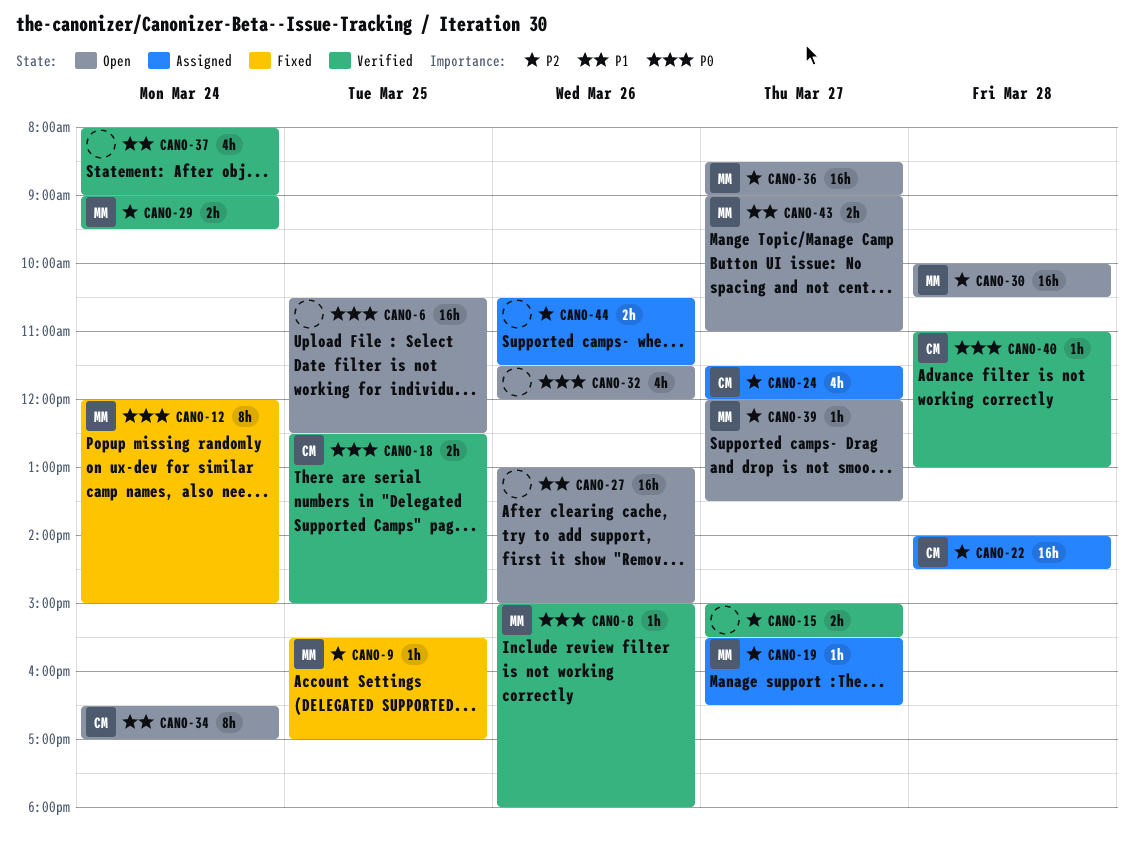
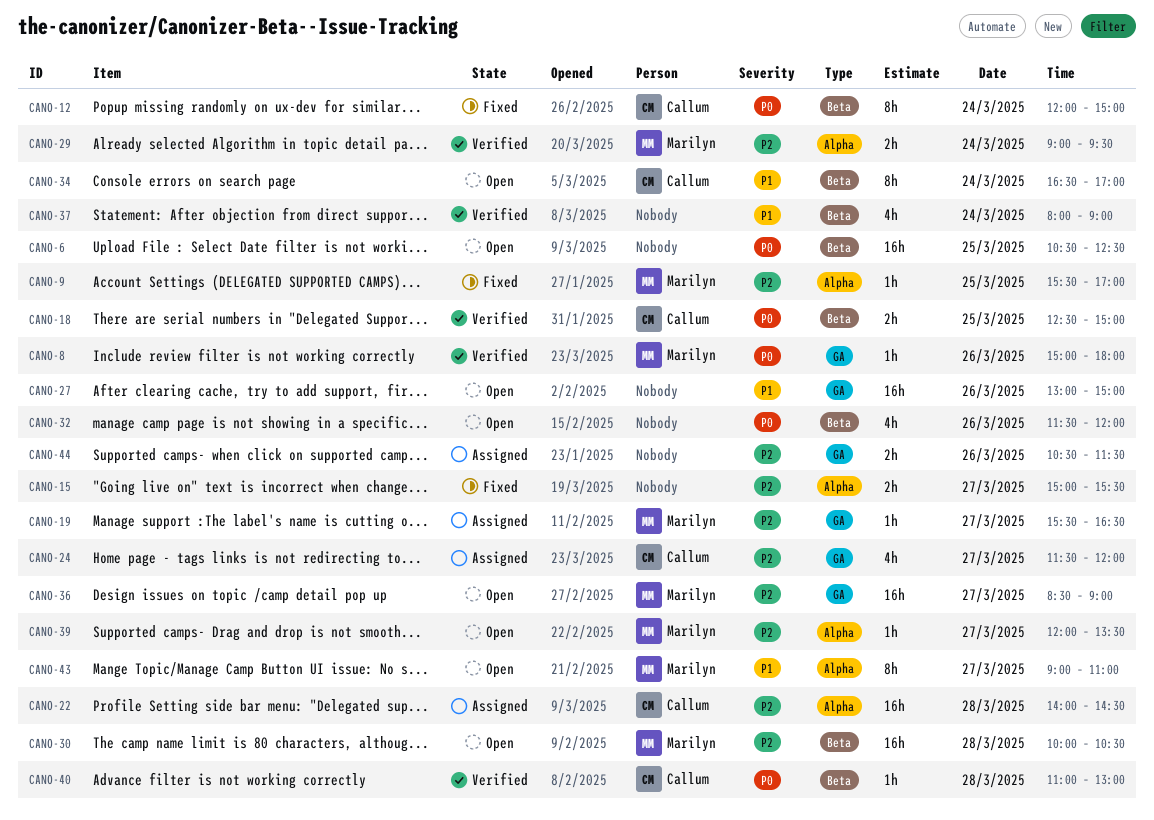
CANO-12, owner: Marilyn -> Callum
CANO-15, status: Verified -> Fixed
CANO-43, estimate: 2h -> 8h

